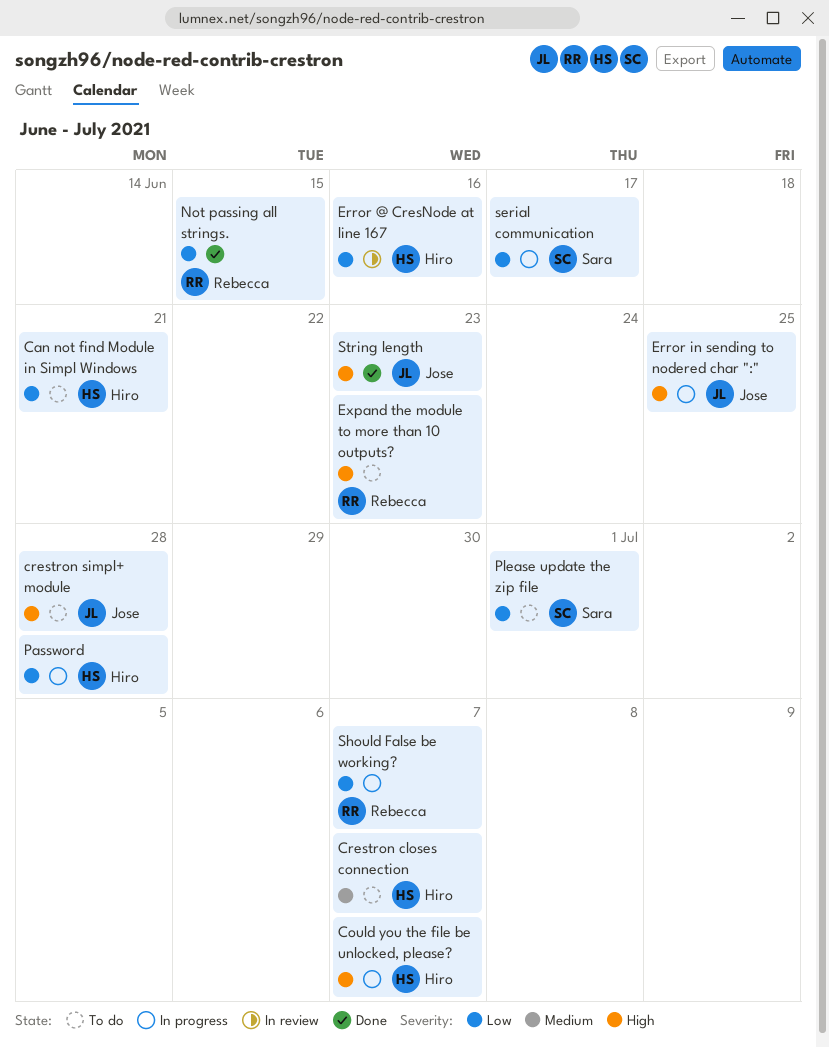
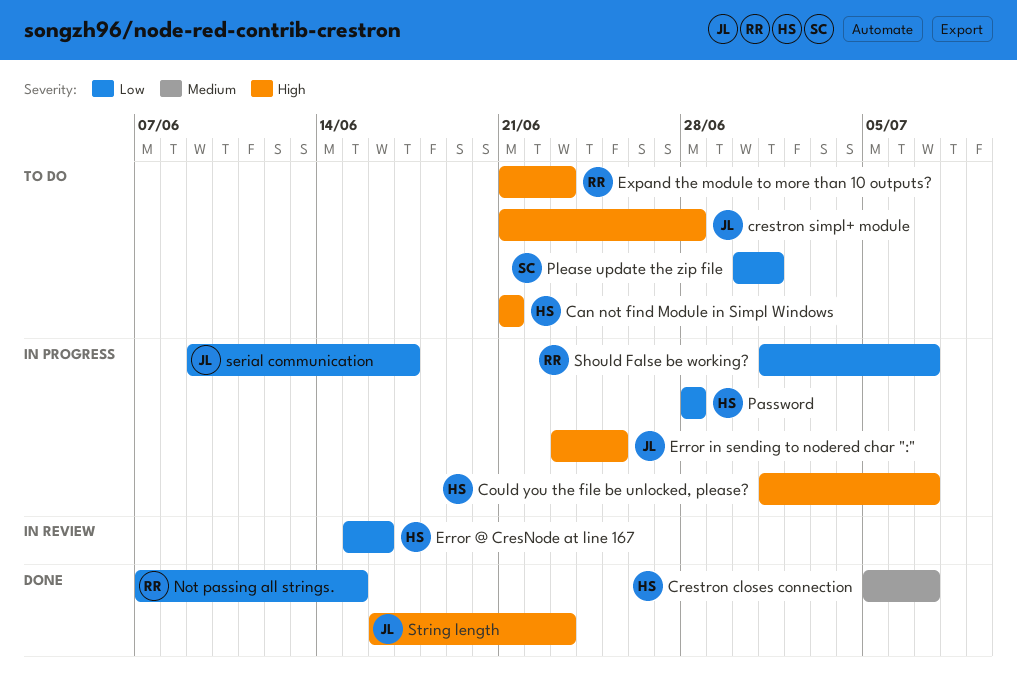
Can not find Module in Simpl Windows, priority: Low -> High
Crestron closes connection, status: To do -> Done
serial communication, owner: Sara -> Jose

